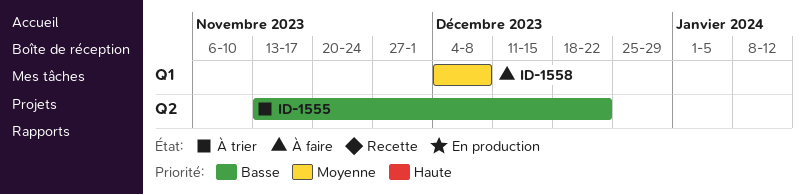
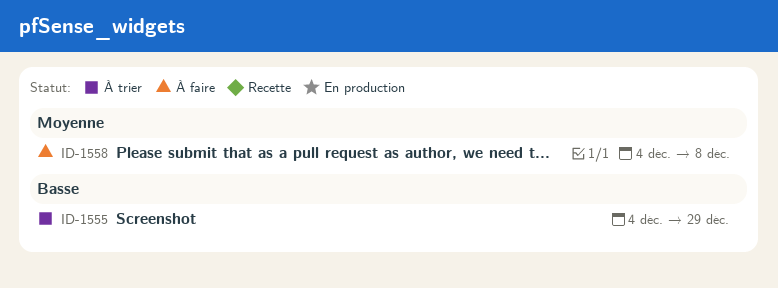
ID-1555, start: Nov 13 -> Dec 4
ID-1555, due: Dec 22 -> Dec 29

